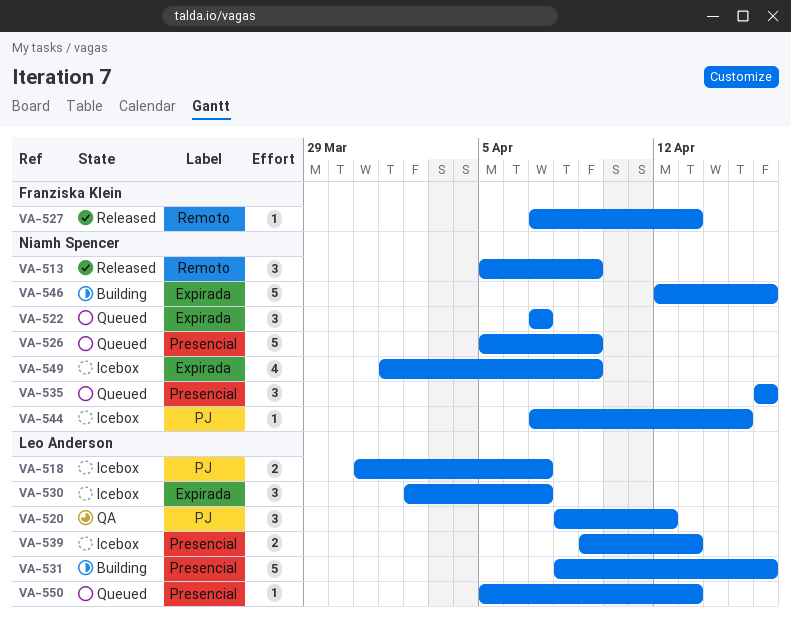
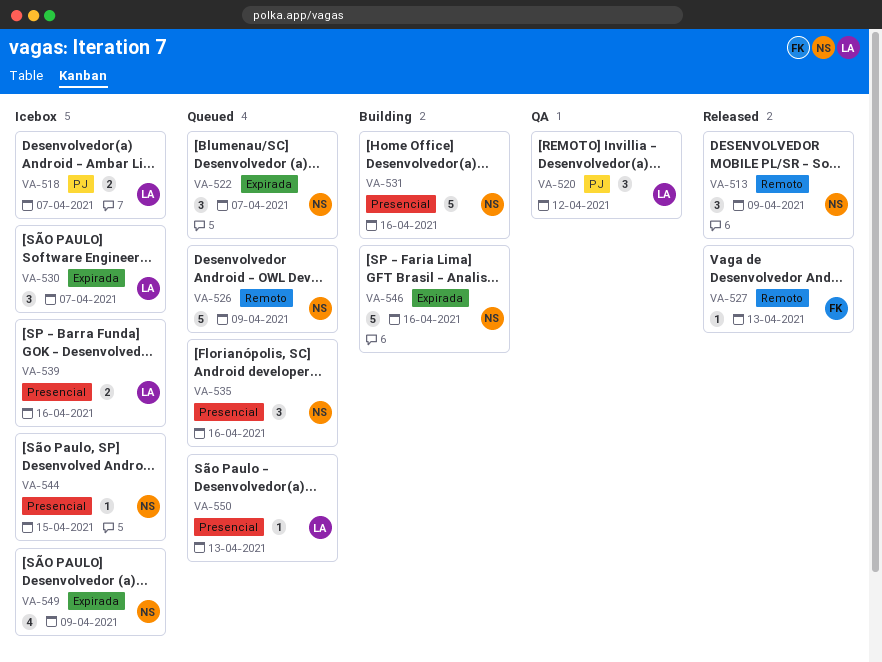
VA-526, label: Presencial -> Remoto
VA-531, owner: Leo Anderson -> Niamh Spencer
VA-539, due: Apr 13 -> Apr 16
VA-544, label: PJ -> Presencial

